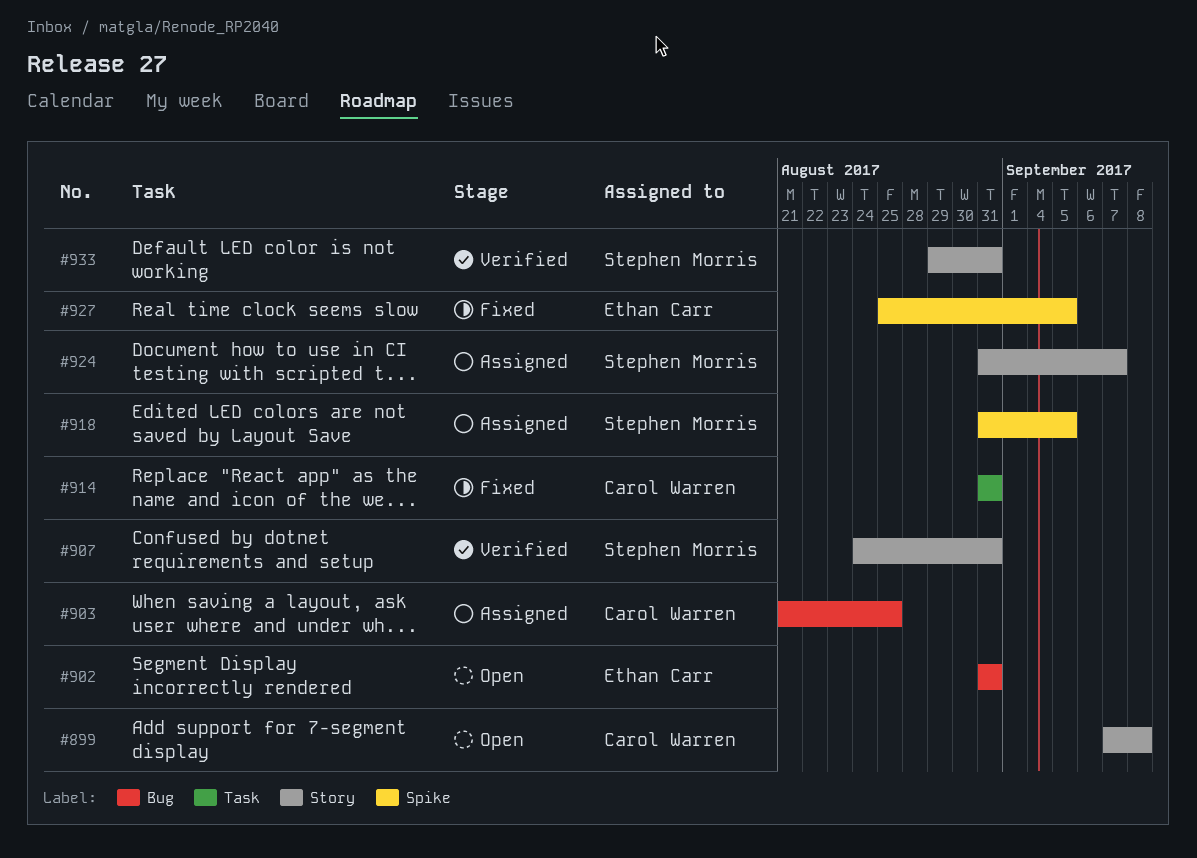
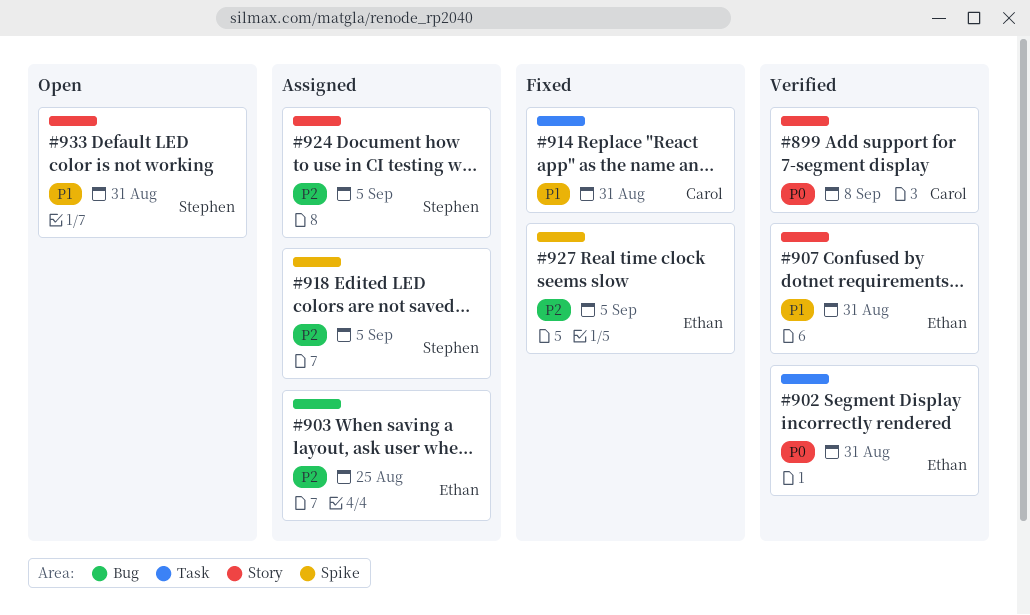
#899, status: Open -> Verified
#902, status: Open -> Verified
#902, label: Bug -> Task
#903, owner: Carol Warren -> Ethan Carr
#907, owner: Stephen Morris -> Ethan Carr
#924, due: Sep 7 -> Sep 5
#933, status: Verified -> Open

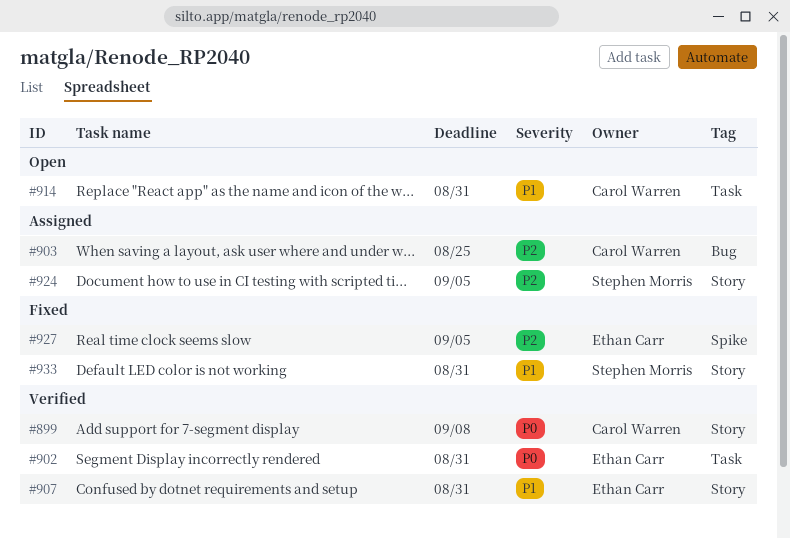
#903, owner: Ethan Carr -> Carol Warren
#914, status: Fixed -> Open
#918: present -> none
#933, status: Open -> Fixed

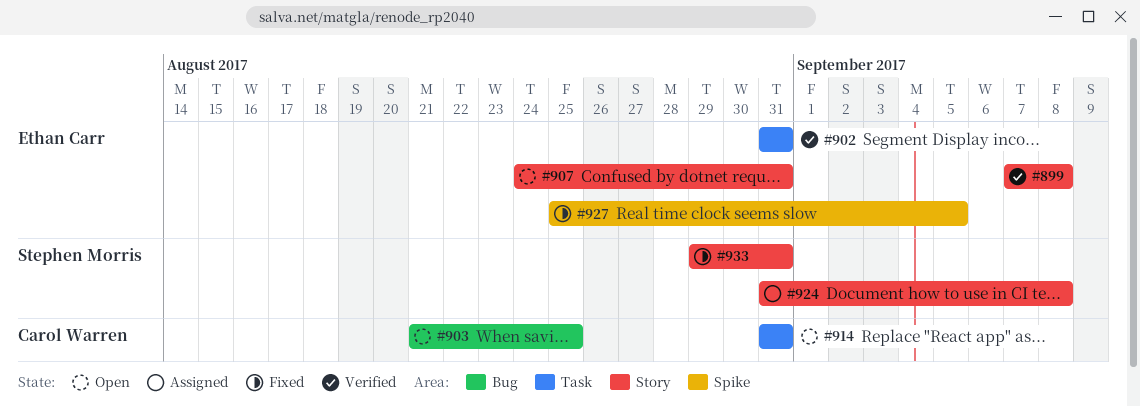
#899, owner: Carol Warren -> Ethan Carr
#903, status: Assigned -> Open
#907, status: Verified -> Open
#924, due: Sep 5 -> Sep 8

